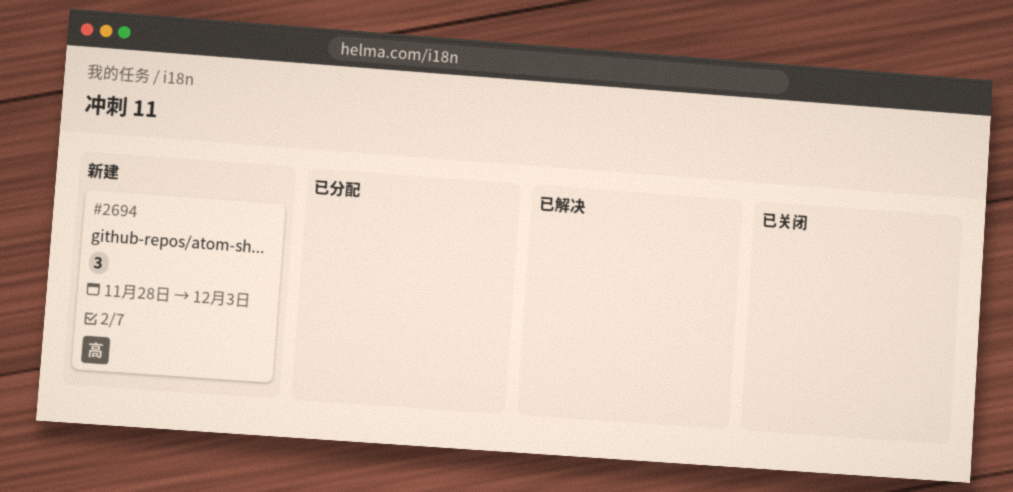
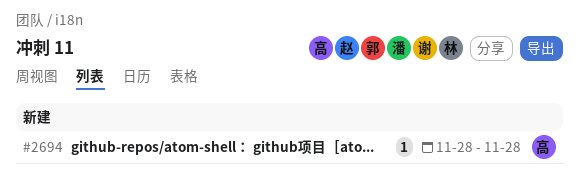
#2694, estimate: 3 -> 1
#2694, due: Dec 3 -> Nov 28

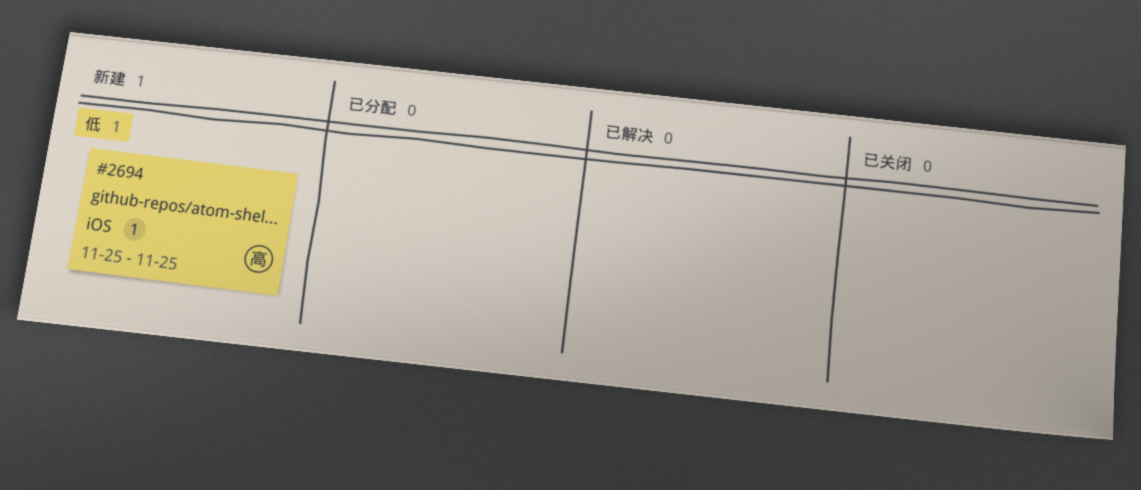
#2694, start: Nov 28 -> Nov 25
#2694, due: Nov 28 -> Nov 25

